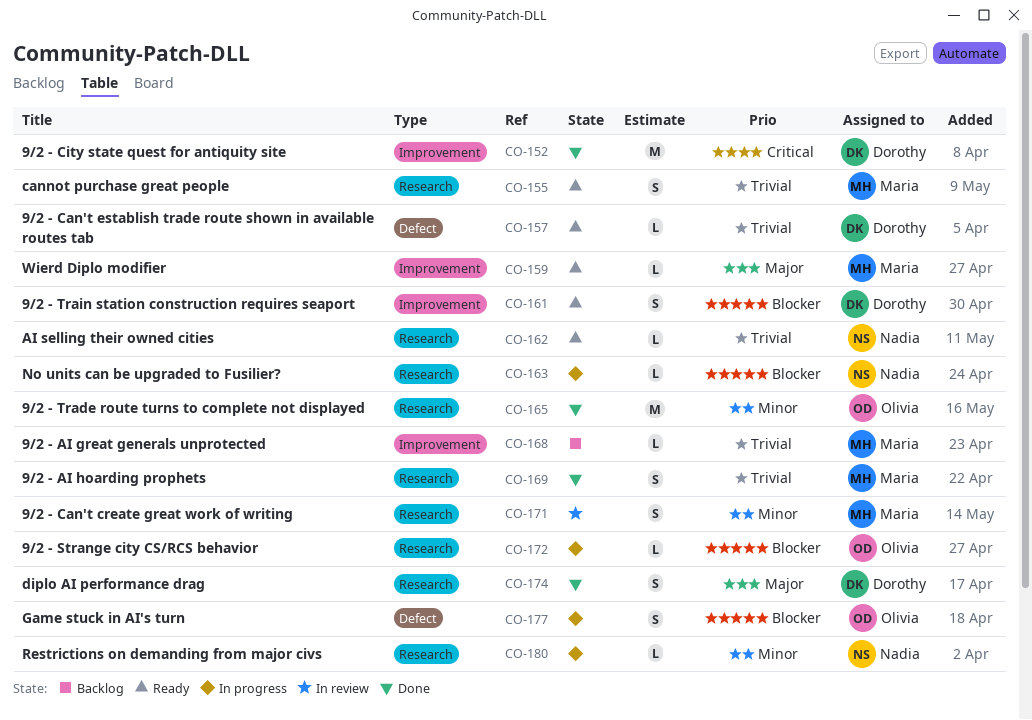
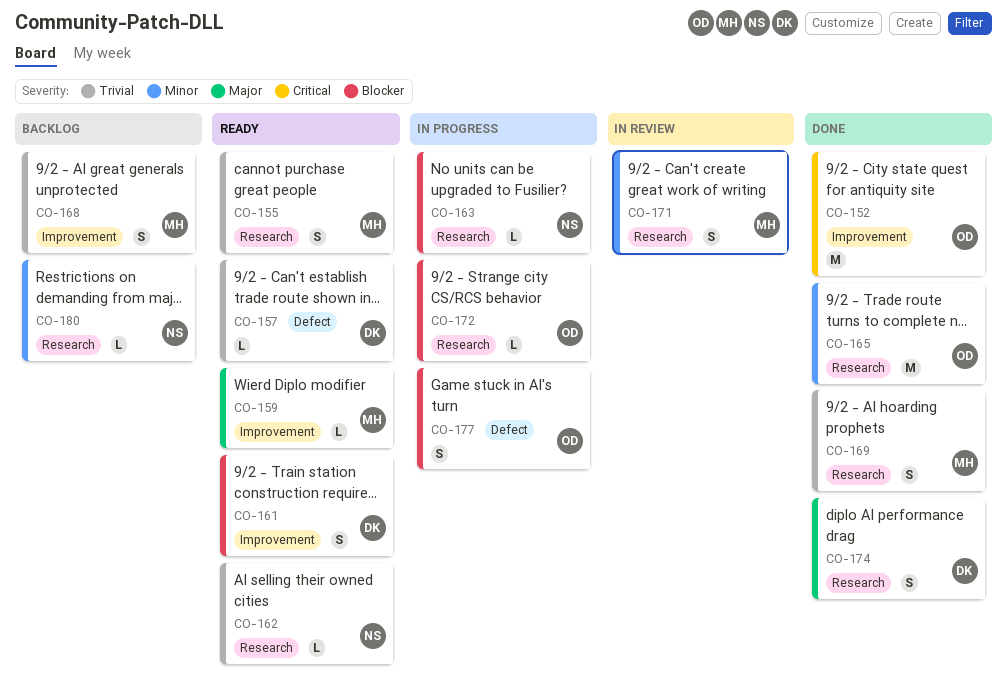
CO-152, owner: Dorothy -> Olivia
CO-168, estimate: L -> S
CO-180, status: In progress -> Backlog

